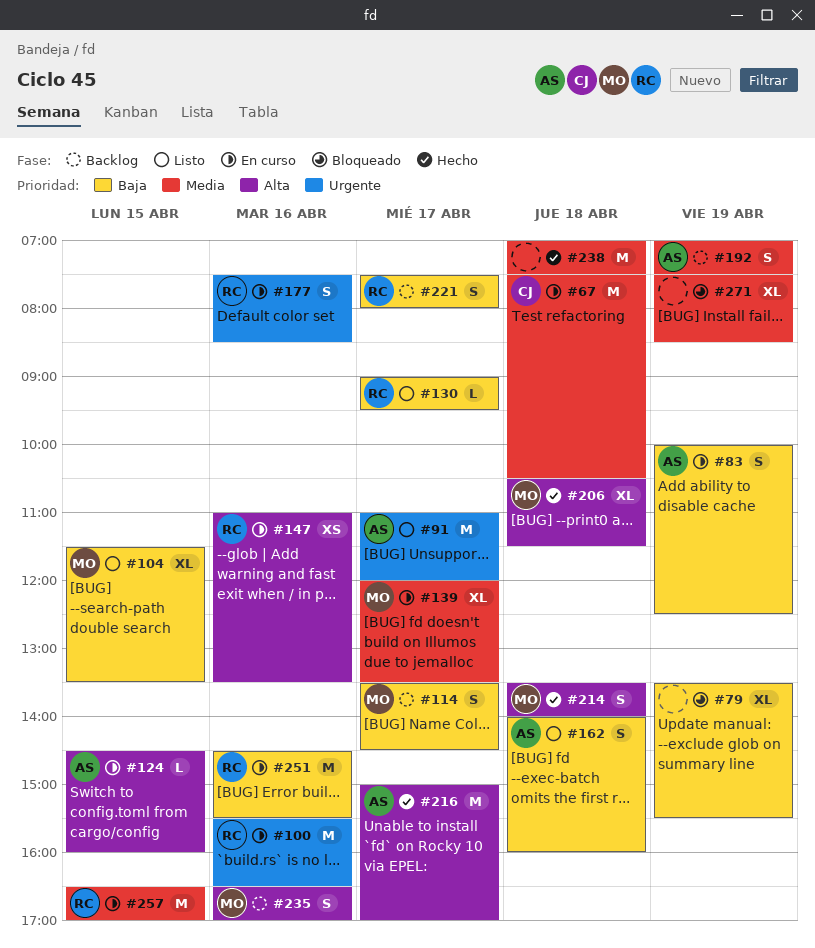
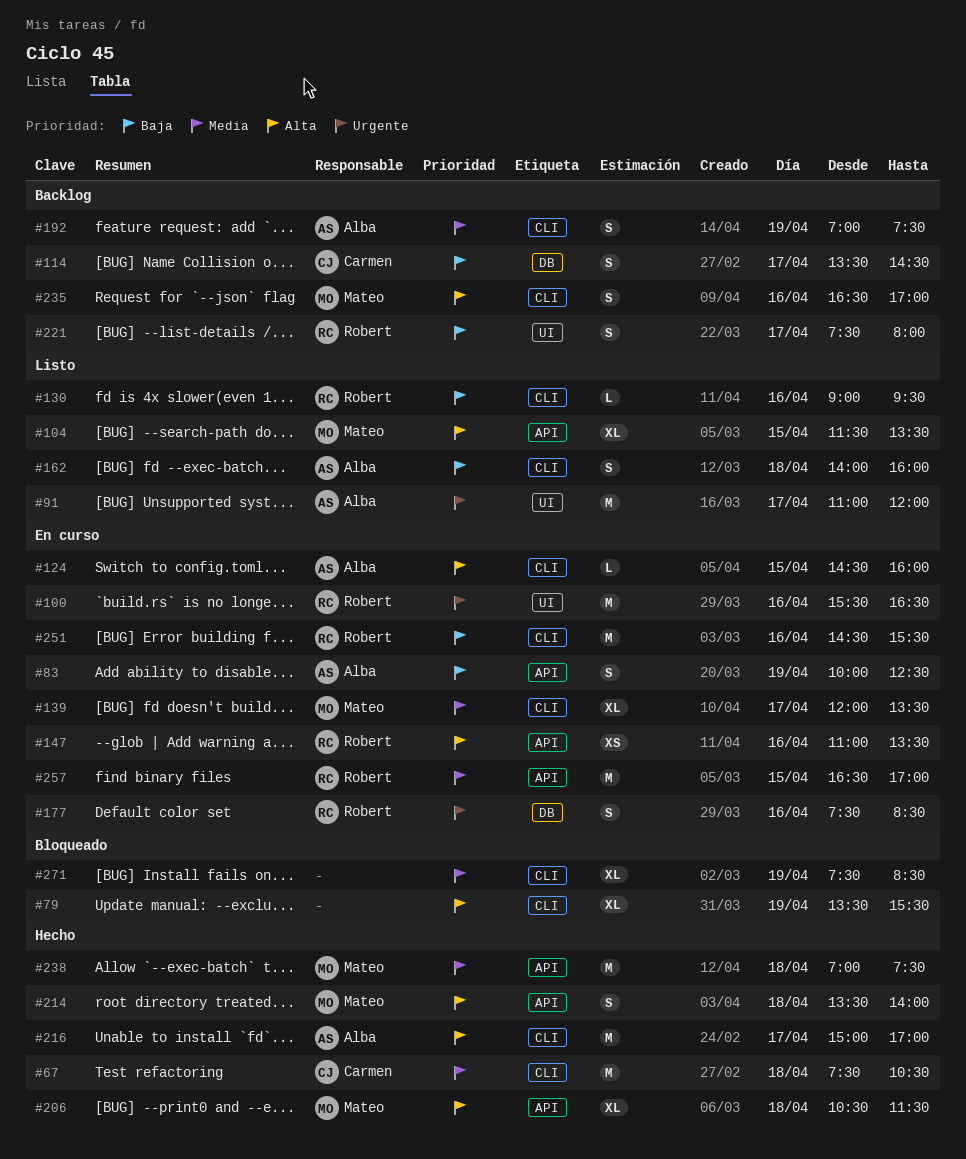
#67, status: En curso -> Hecho
#79, priority: Baja -> Alta
#104, priority: Baja -> Alta
#114, owner: Mateo -> Carmen
#130, day: Apr 17 -> Apr 16
#238, owner: none -> Mateo

